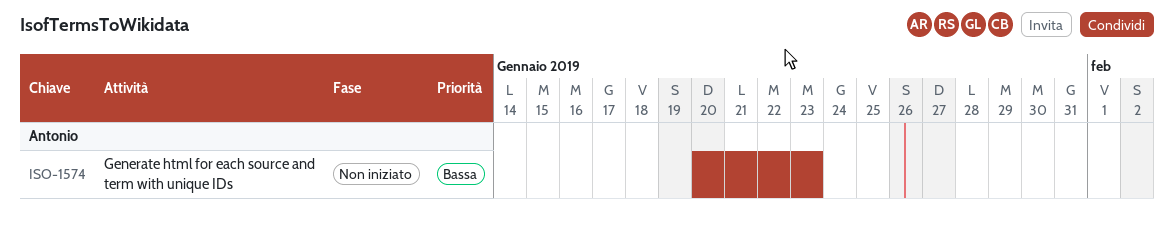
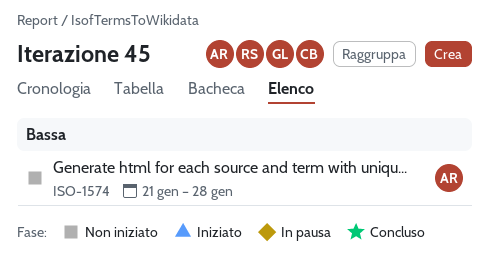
ISO-1574, start: Jan 20 -> Jan 21
ISO-1574, due: Jan 23 -> Jan 28

